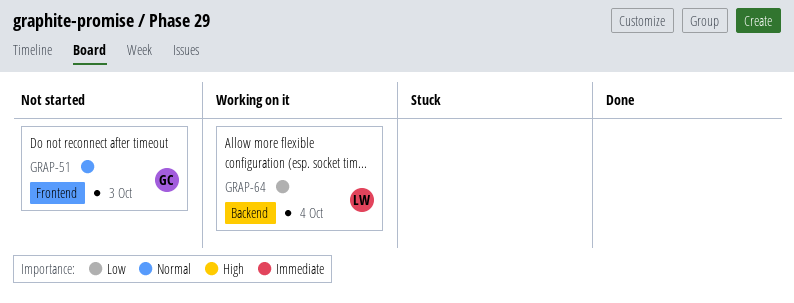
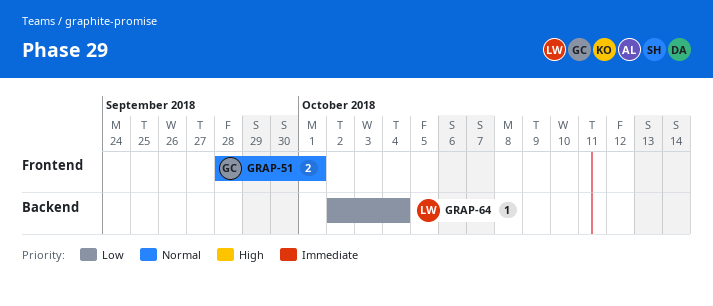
GRAP-51, estimate: 1 -> 2
GRAP-51, due: Oct 3 -> Oct 1

